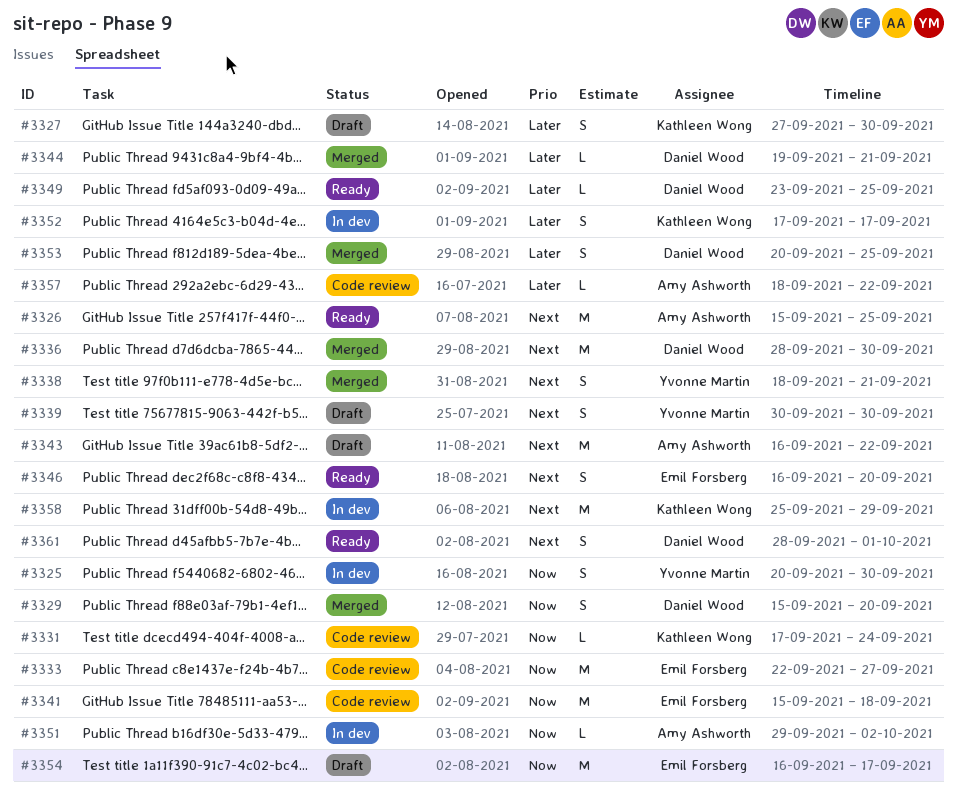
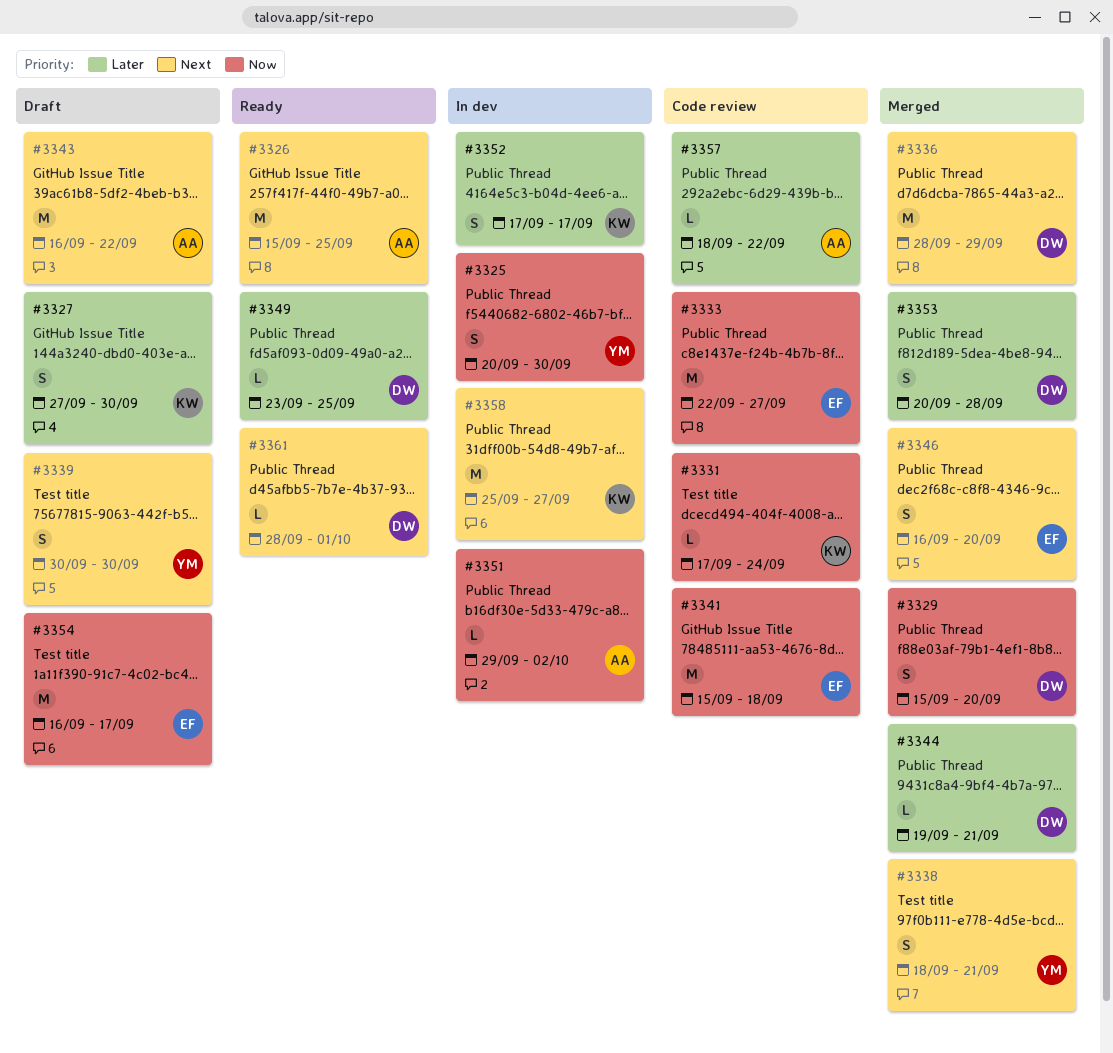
#3336, due: Sep 30 -> Sep 29
#3346, status: Ready -> Merged
#3353, due: Sep 25 -> Sep 28
#3358, due: Sep 29 -> Sep 27
#3361, estimate: S -> L

